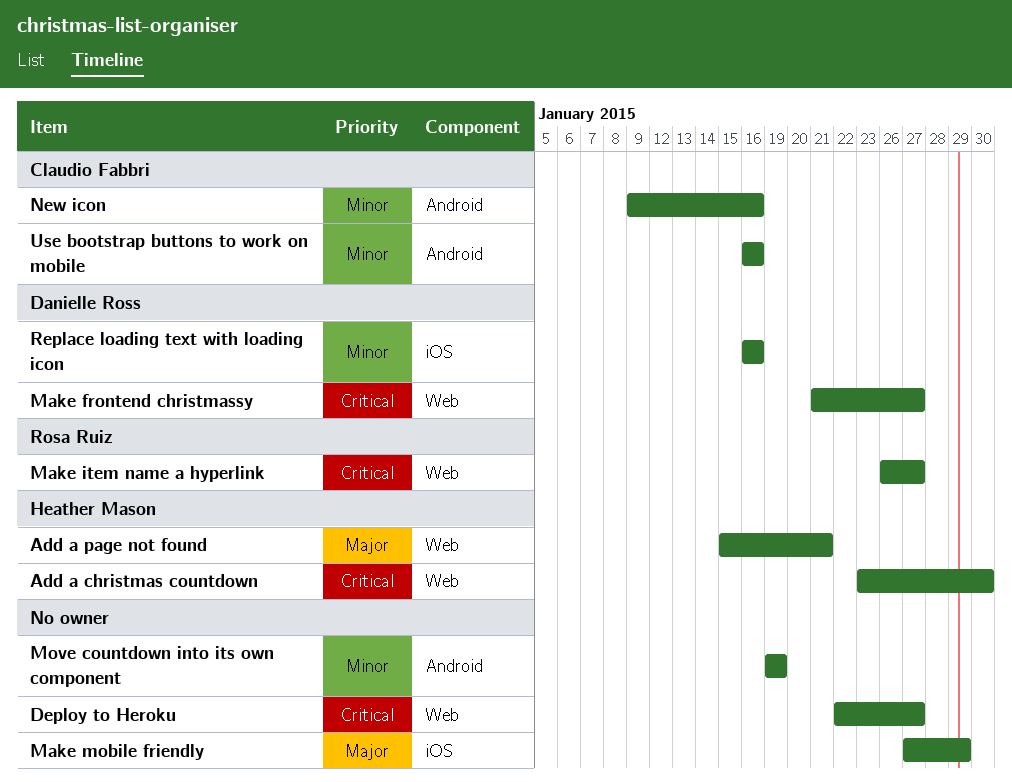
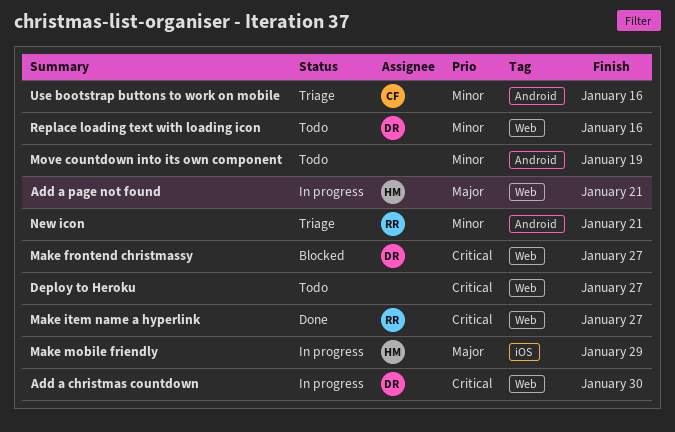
Add a christmas countdown, owner: Heather Mason -> Danielle Ross
Make mobile friendly, owner: none -> Heather Mason
New icon, owner: Claudio Fabbri -> Rosa Ruiz
New icon, due: Jan 16 -> Jan 21
Replace loading text with loading icon, label: iOS -> Web

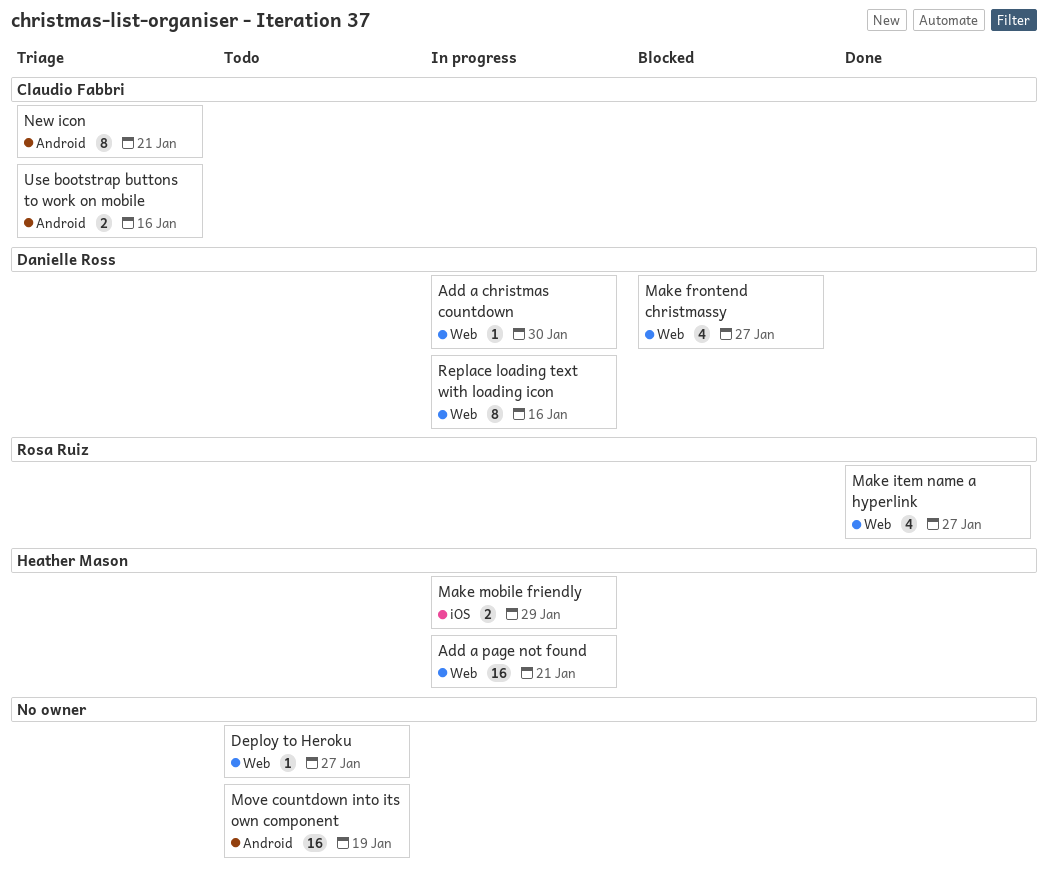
New icon, owner: Rosa Ruiz -> Claudio Fabbri
Replace loading text with loading icon, status: Todo -> In progress

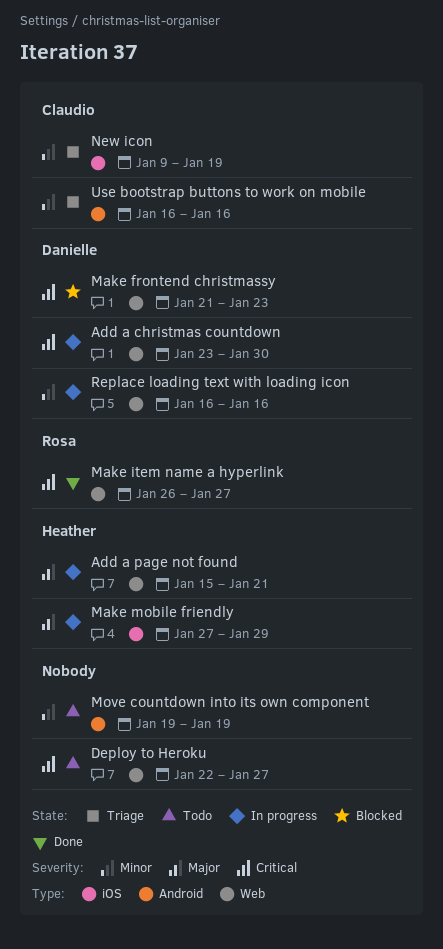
Make frontend christmassy, due: Jan 27 -> Jan 23
New icon, label: Android -> iOS
New icon, due: Jan 21 -> Jan 19

